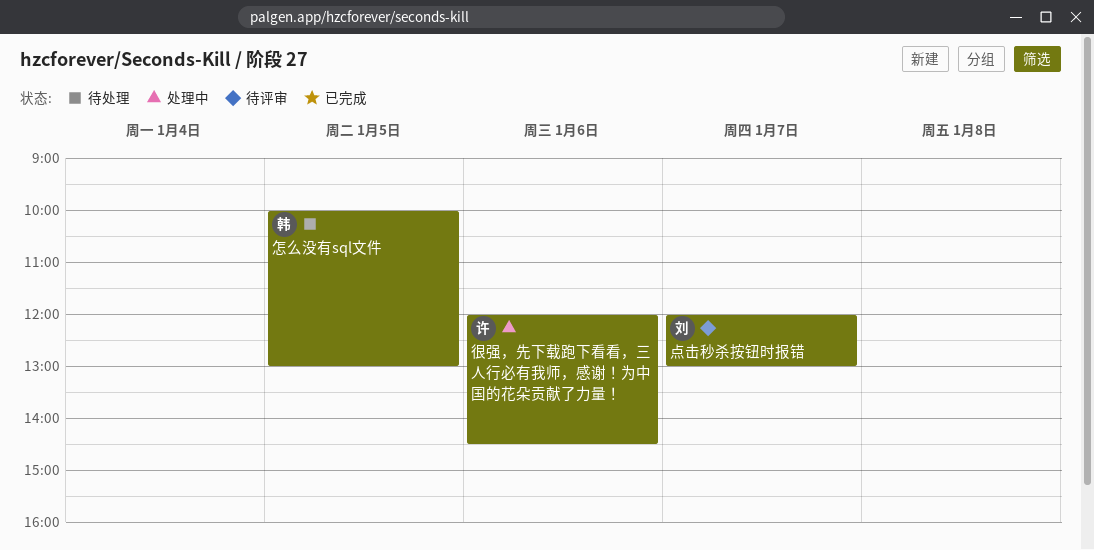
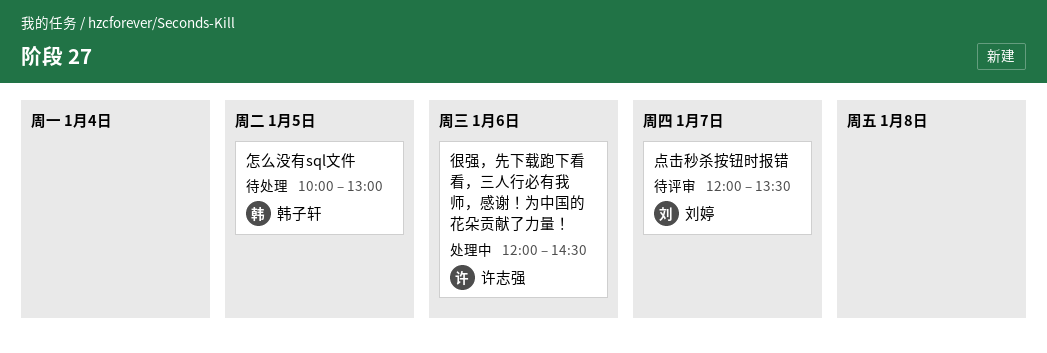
点击秒杀按钮时报错, ends: 13:00 -> 13:30

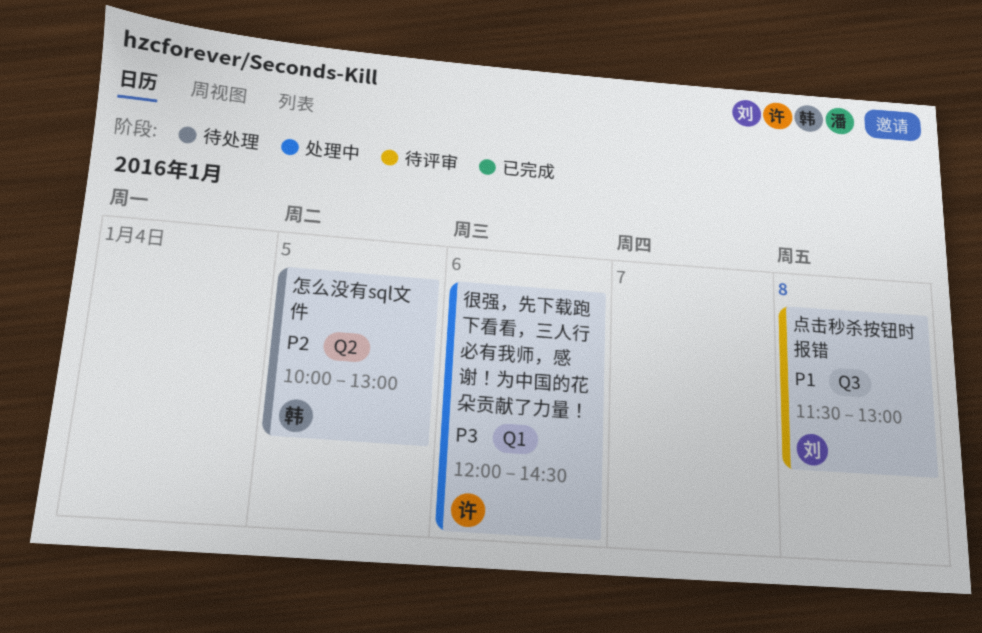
点击秒杀按钮时报错, day: Jan 7 -> Jan 8
点击秒杀按钮时报错, begins: 12:00 -> 11:30
点击秒杀按钮时报错, ends: 13:30 -> 13:00

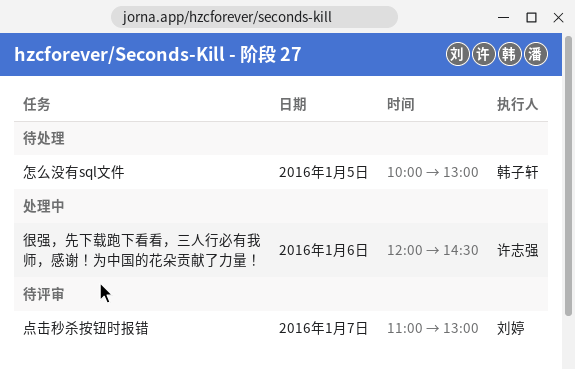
点击秒杀按钮时报错, day: Jan 8 -> Jan 7
点击秒杀按钮时报错, begins: 11:30 -> 11:00

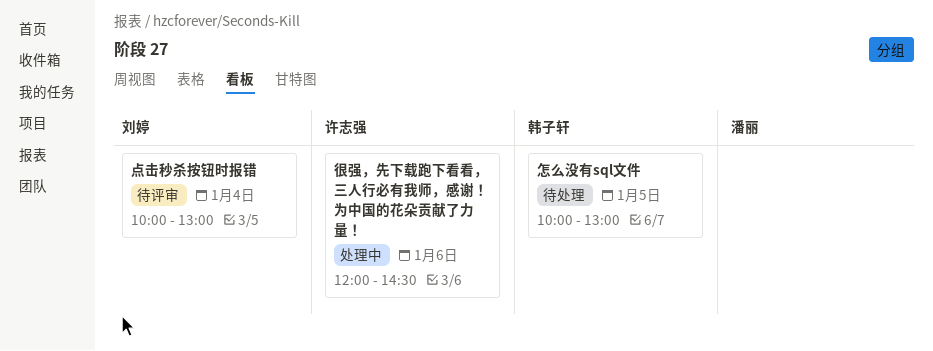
点击秒杀按钮时报错, day: Jan 7 -> Jan 4
点击秒杀按钮时报错, begins: 11:00 -> 10:00

